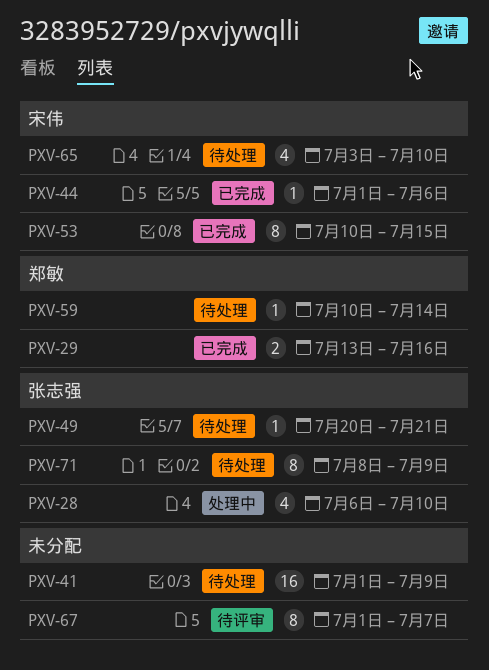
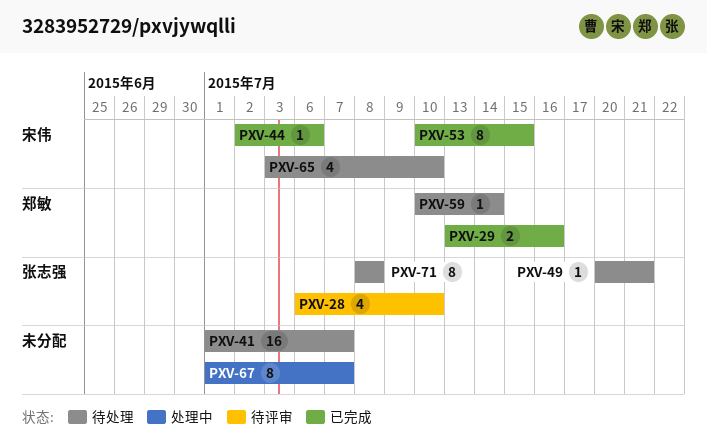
PXV-28, status: 处理中 -> 待评审
PXV-41, due: Jul 9 -> Jul 7
PXV-44, start: Jul 1 -> Jul 2
PXV-67, status: 待评审 -> 处理中
PXV-71, due: Jul 9 -> Jul 8

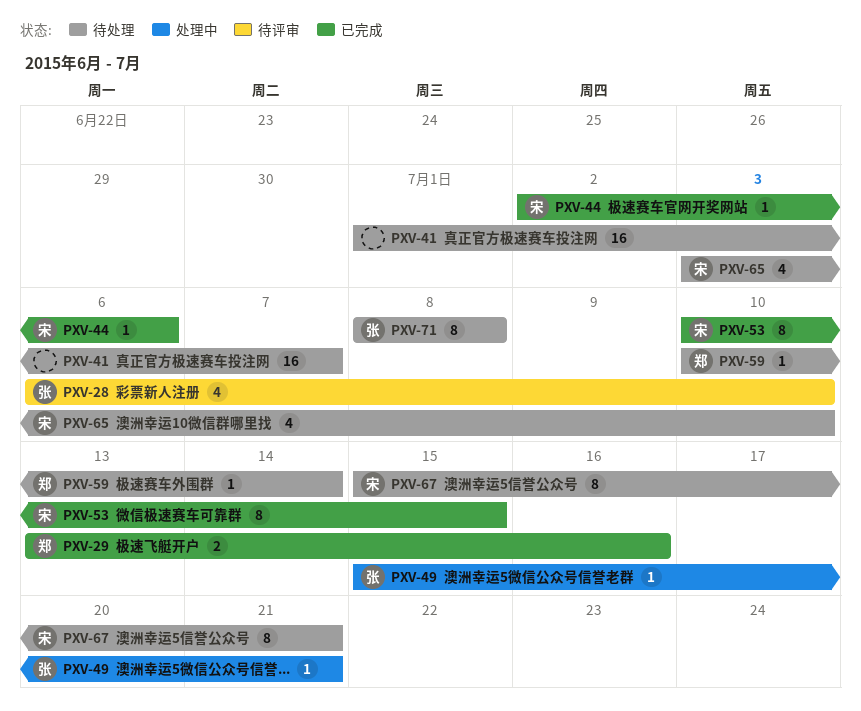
PXV-49, status: 待处理 -> 处理中
PXV-49, start: Jul 20 -> Jul 15
PXV-67, status: 处理中 -> 待处理
PXV-67, owner: none -> 宋伟
PXV-67, start: Jul 1 -> Jul 15
PXV-67, due: Jul 7 -> Jul 21

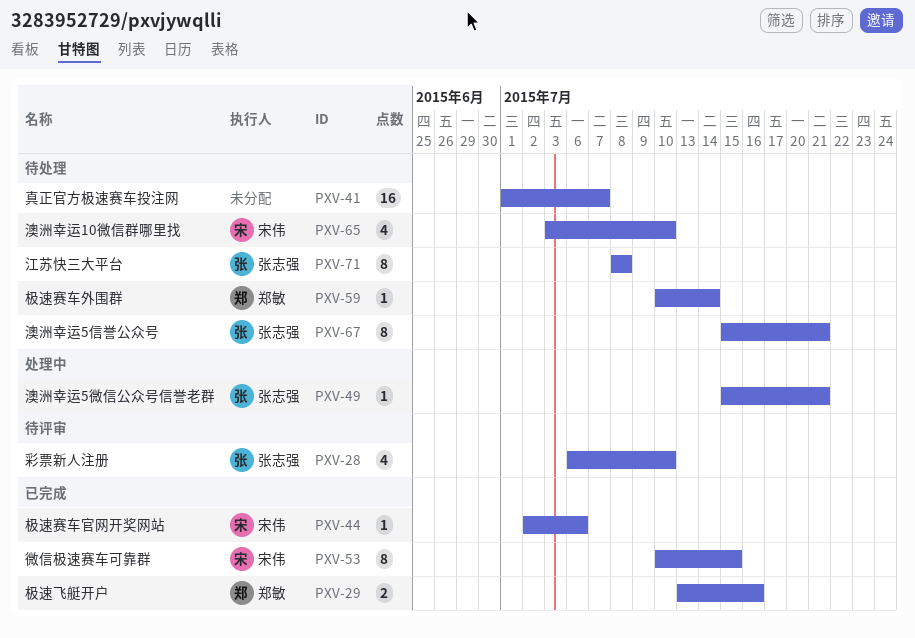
PXV-67, owner: 宋伟 -> 张志强

